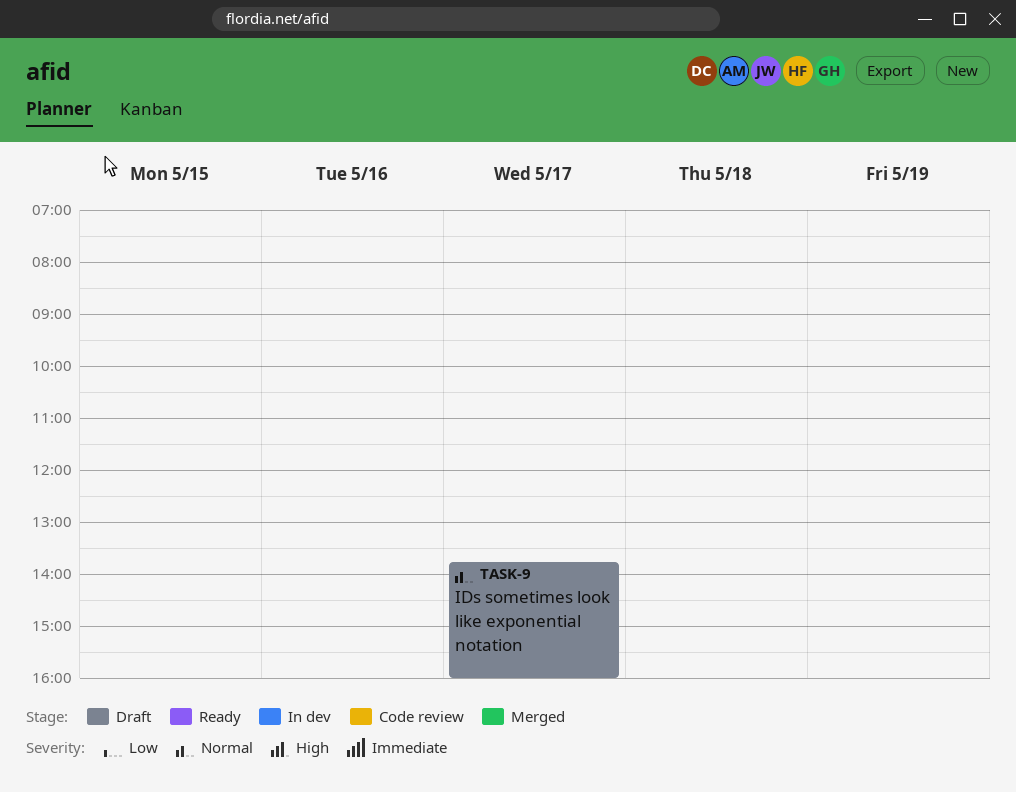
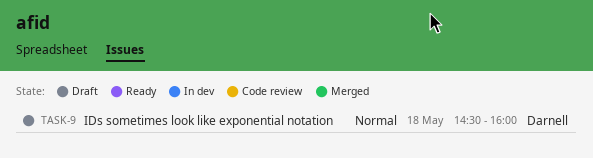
TASK-9, day: May 17 -> May 18
TASK-9, begins: 13:45 -> 14:30

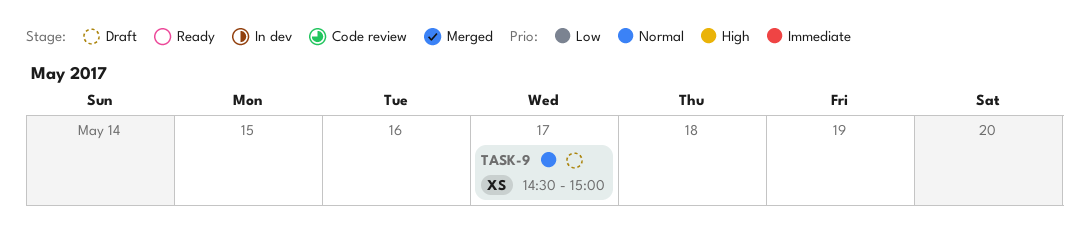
TASK-9, day: May 18 -> May 17
TASK-9, ends: 16:00 -> 15:00

